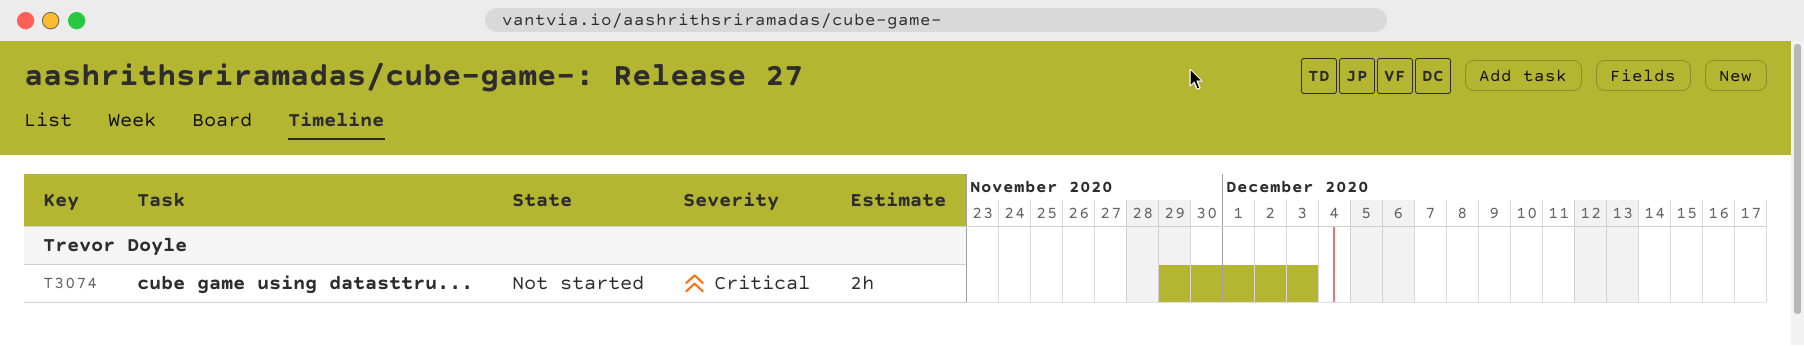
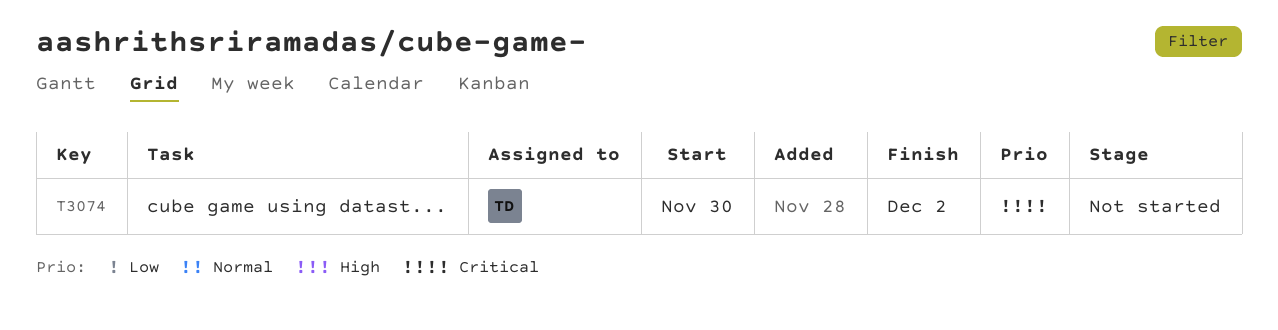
T3074, start: Nov 29 -> Nov 30
T3074, due: Dec 3 -> Dec 2

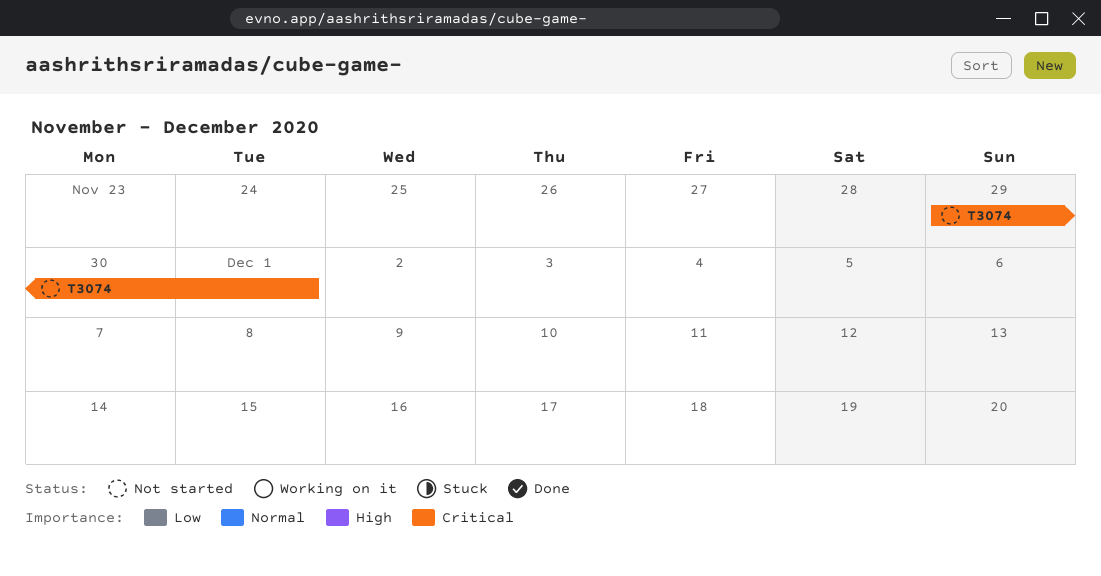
T3074, start: Nov 30 -> Nov 29
T3074, due: Dec 2 -> Dec 1

